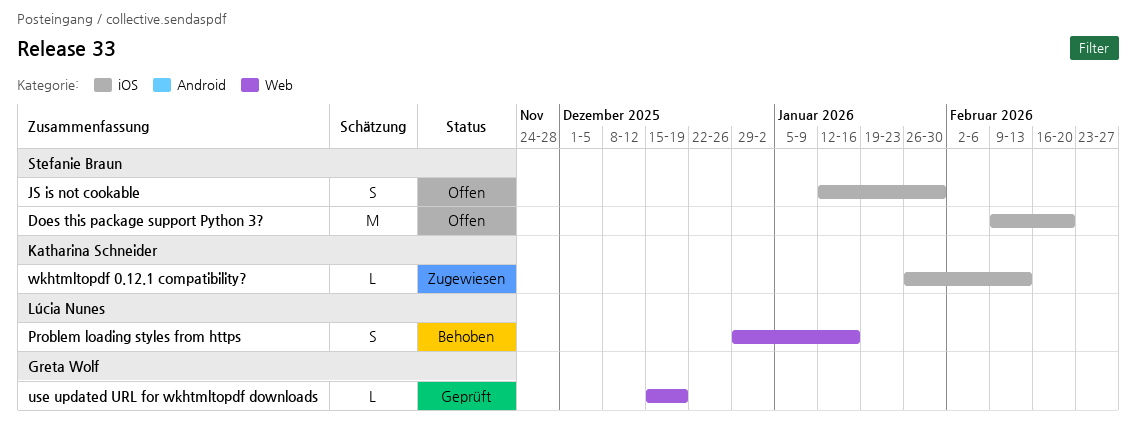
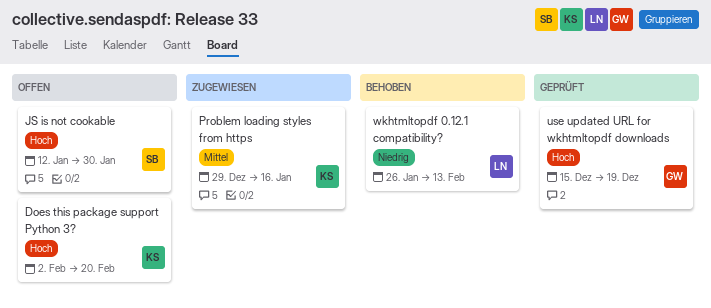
Does this package support Python 3?, owner: Stefanie Braun -> Katharina Schneider
Does this package support Python 3?, start: Feb 9 -> Feb 2
Problem loading styles from https, status: Behoben -> Zugewiesen
Problem loading styles from https, owner: Lúcia Nunes -> Katharina Schneider
wkhtmltopdf 0.12.1 compatibility?, status: Zugewiesen -> Behoben
wkhtmltopdf 0.12.1 compatibility?, owner: Katharina Schneider -> Lúcia Nunes

